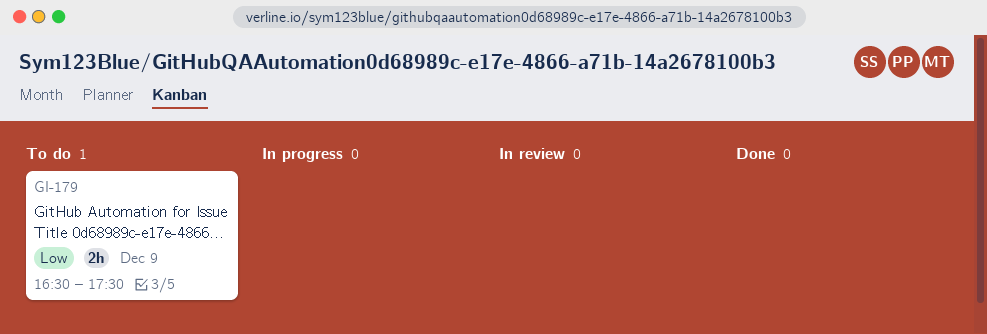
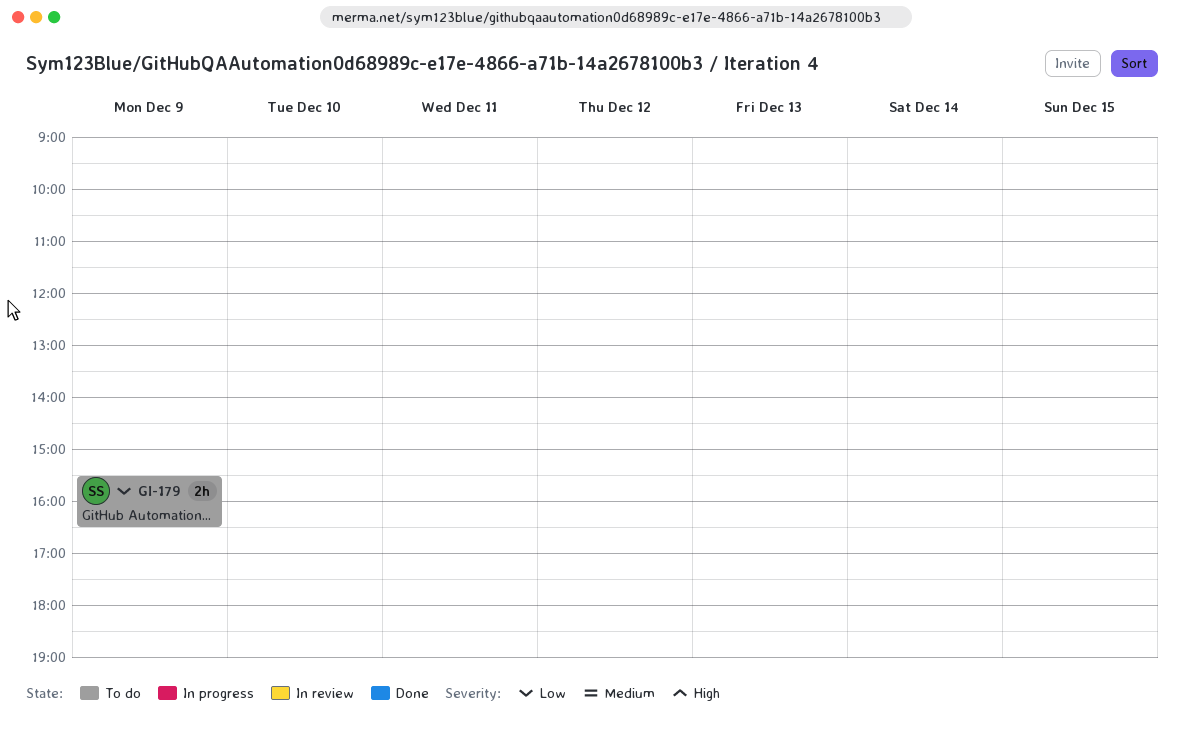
GI-179, begins: 16:30 -> 15:30
GI-179, ends: 17:30 -> 16:30

